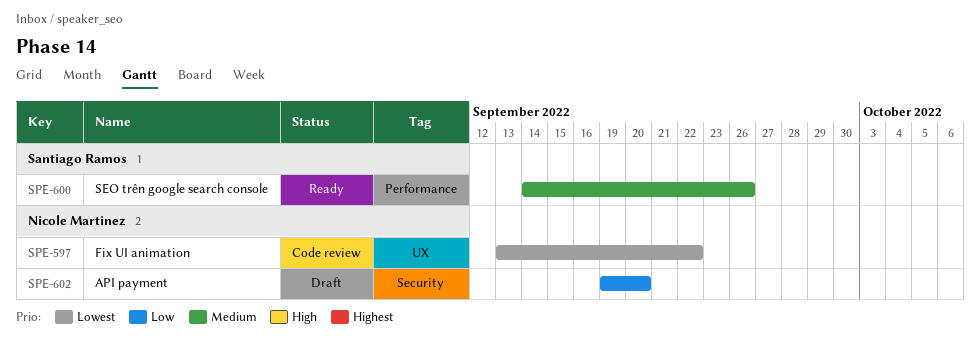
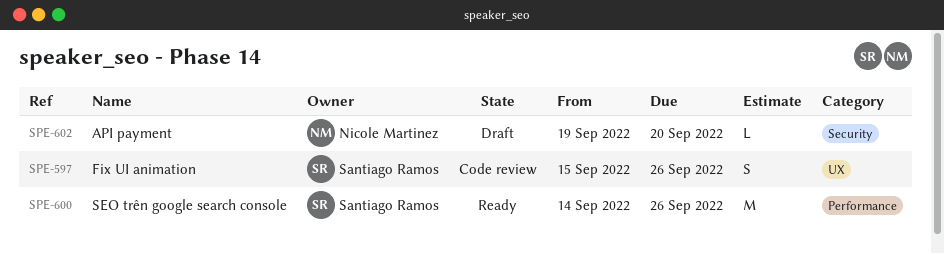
SPE-597, owner: Nicole Martinez -> Santiago Ramos
SPE-597, start: Sep 13 -> Sep 15
SPE-597, due: Sep 22 -> Sep 26

